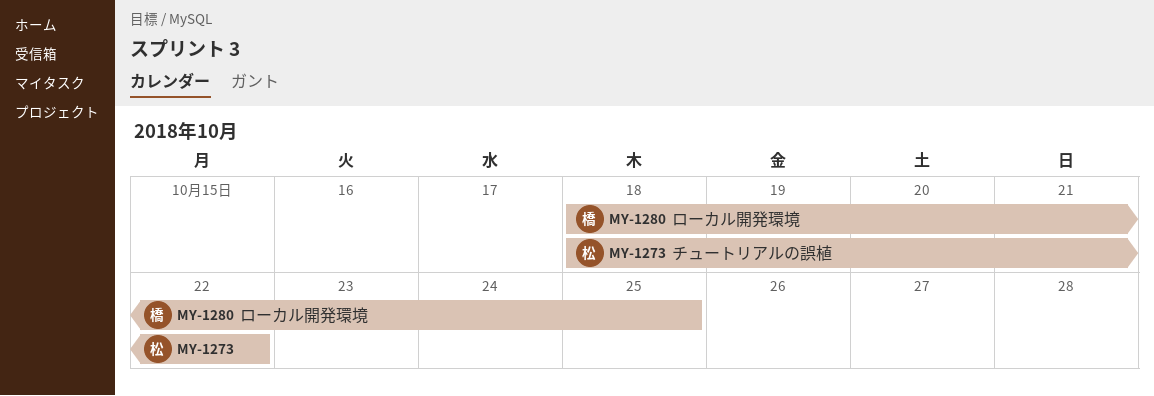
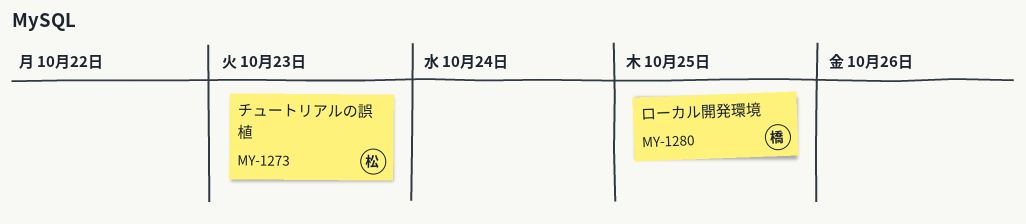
MY-1273, due: Oct 22 -> Oct 23

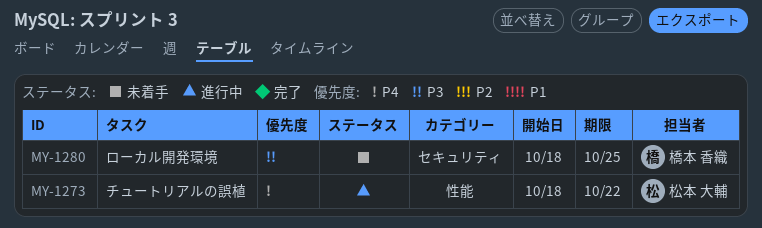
MY-1273, due: Oct 23 -> Oct 22

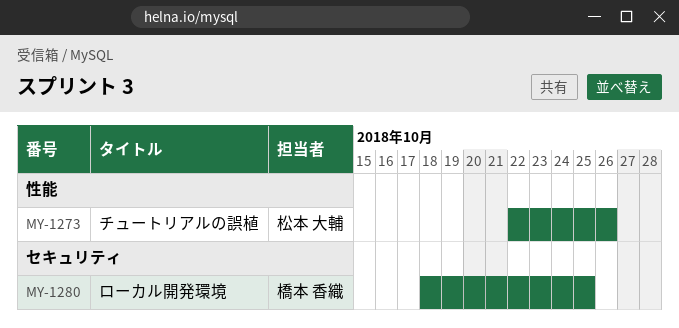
MY-1273, start: Oct 18 -> Oct 22
MY-1273, due: Oct 22 -> Oct 26

